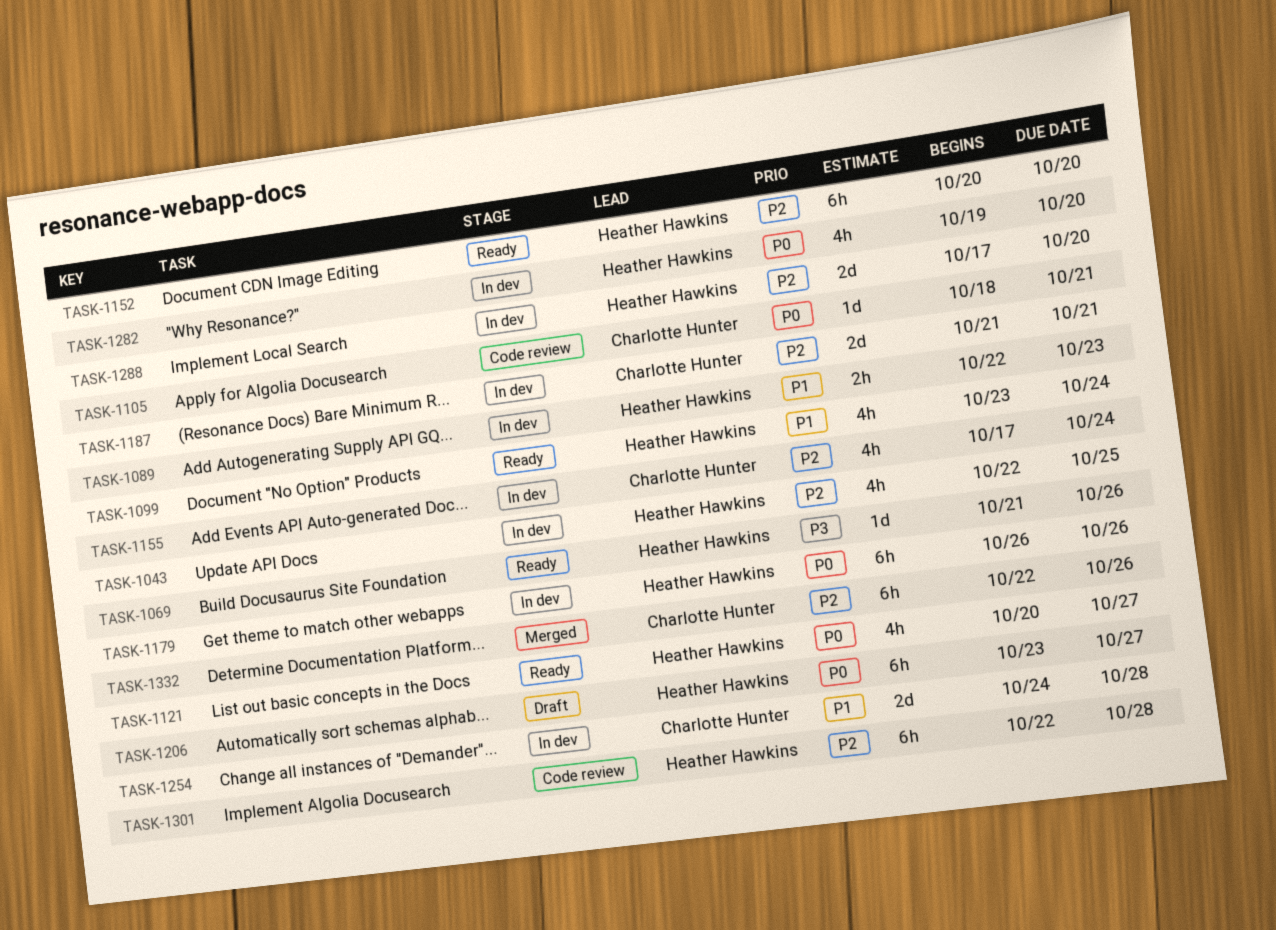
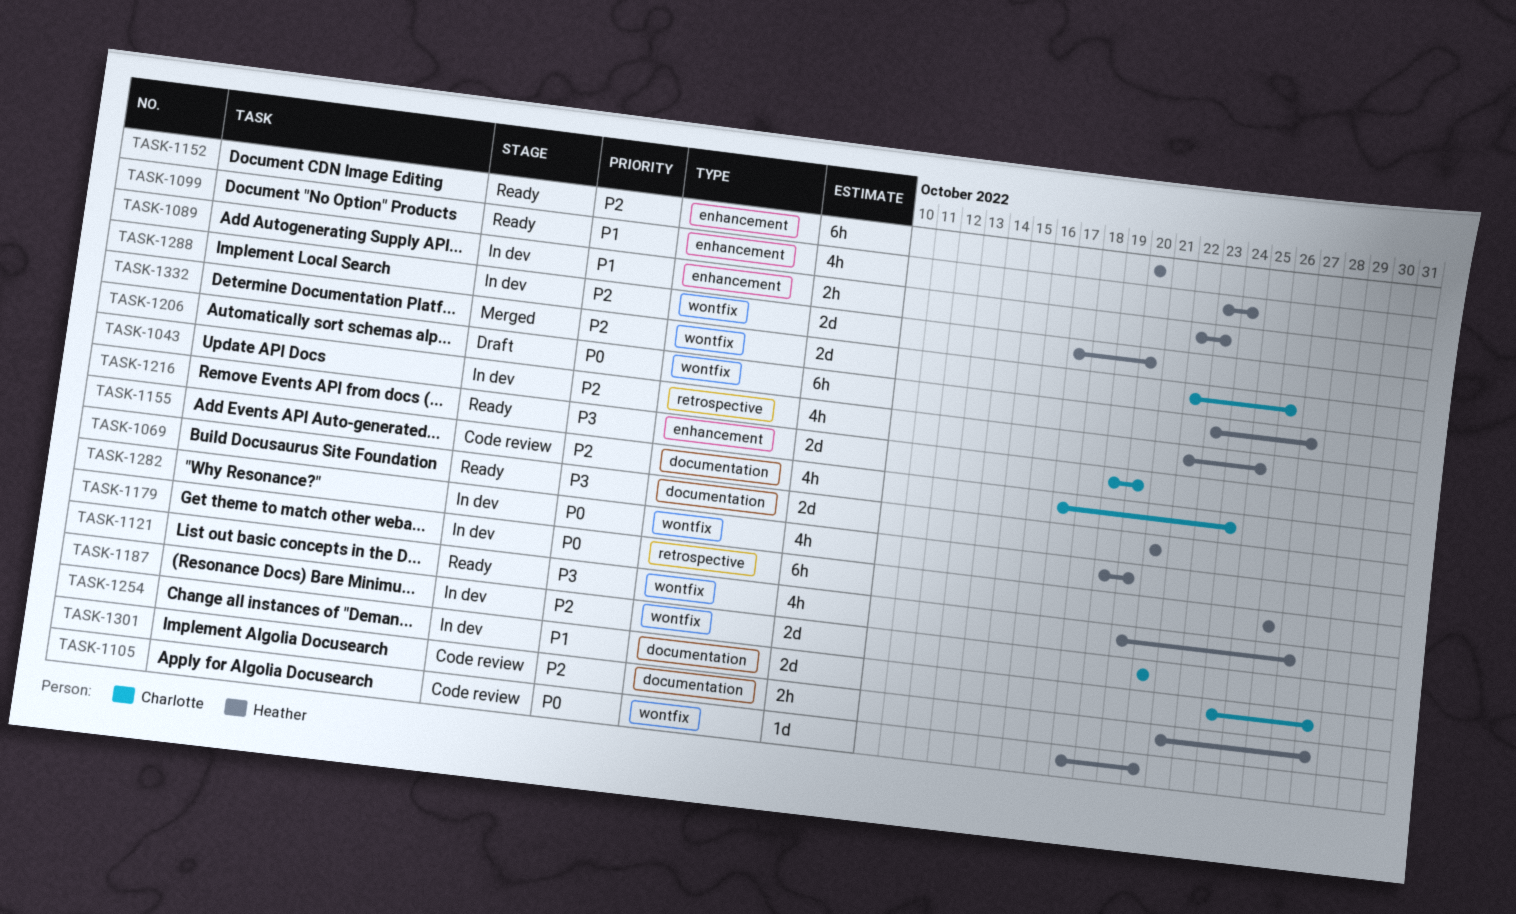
TASK-1069, estimate: 1d -> 2d
TASK-1069, due: Oct 26 -> Oct 21
TASK-1105, owner: Charlotte Hunter -> Heather Hawkins
TASK-1121, priority: P0 -> P3
TASK-1155, status: In dev -> Code review
TASK-1216: none -> present
TASK-1301, estimate: 6h -> 2h
TASK-1332, estimate: 6h -> 2d

